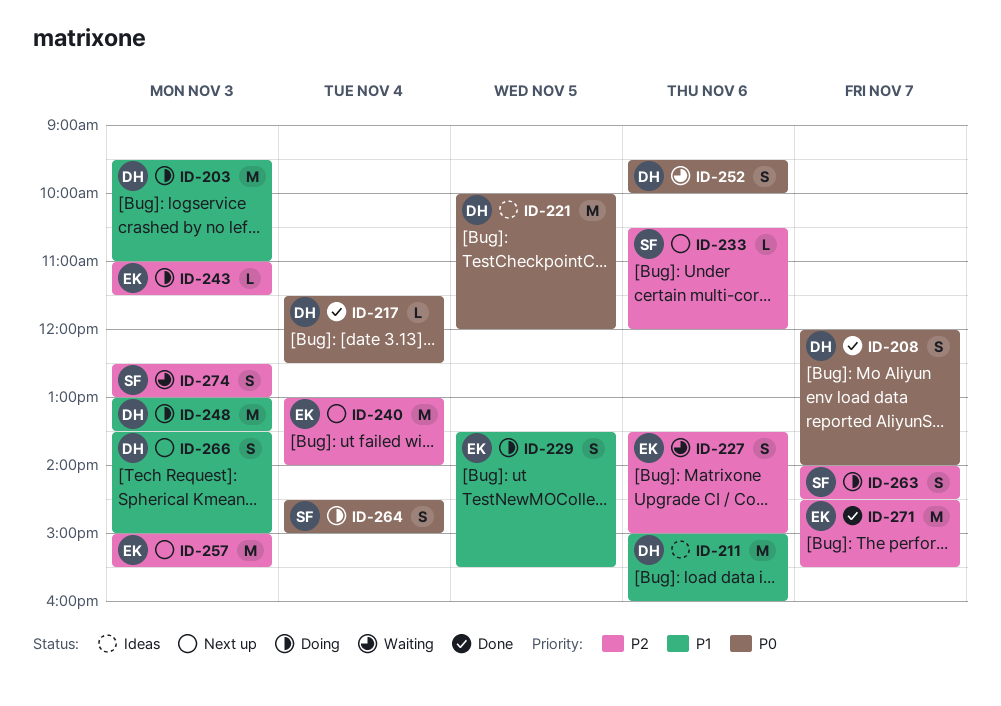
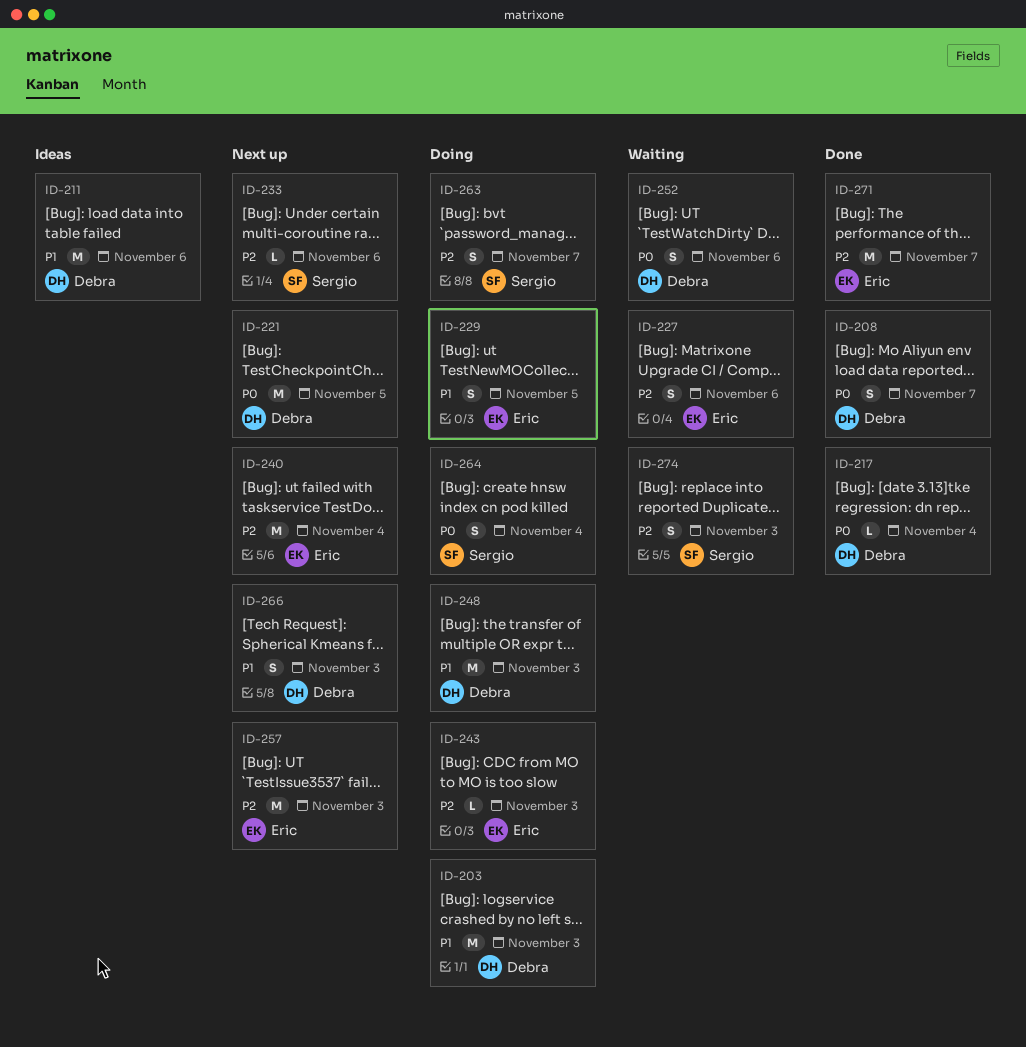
ID-221, status: Ideas -> Next up

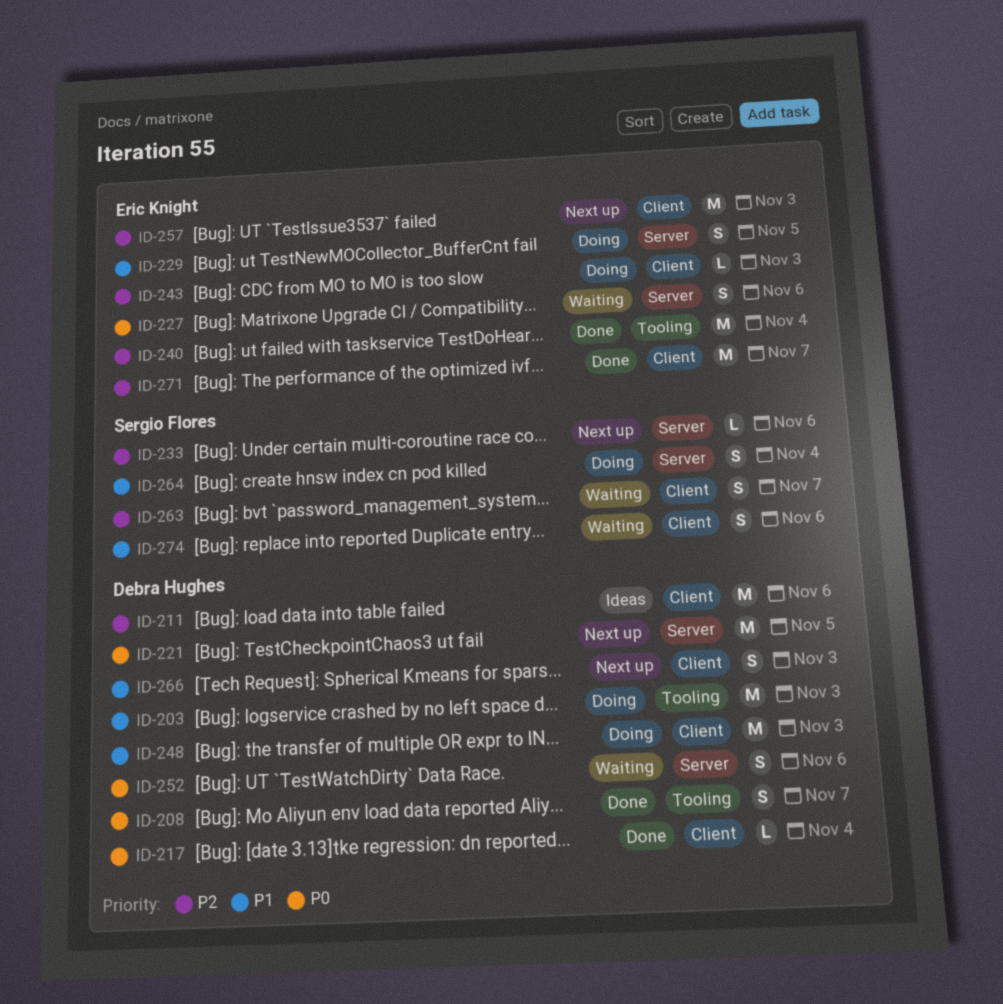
ID-211, priority: P1 -> P2
ID-227, priority: P2 -> P0
ID-240, status: Next up -> Done
ID-263, status: Doing -> Waiting
ID-264, priority: P0 -> P1
ID-274, priority: P2 -> P1
ID-274, day: Nov 3 -> Nov 6

